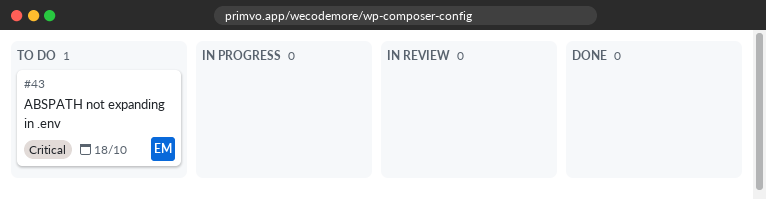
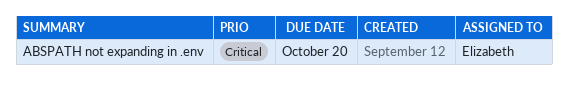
ABSPATH not expanding in .env, due: Oct 18 -> Oct 20

